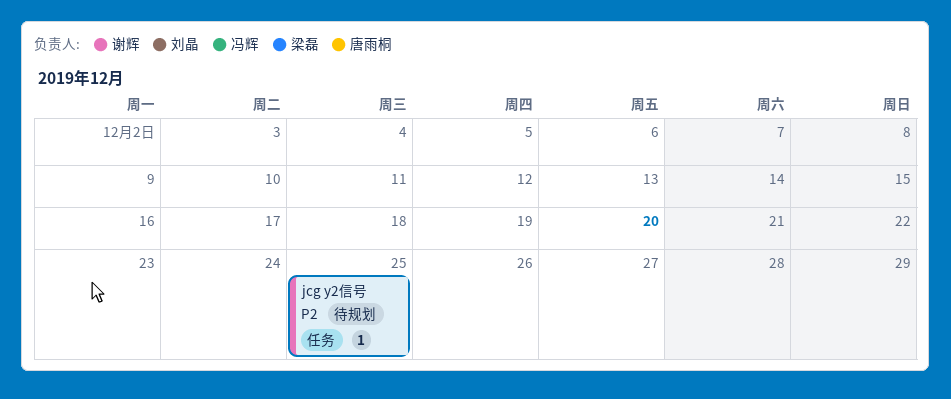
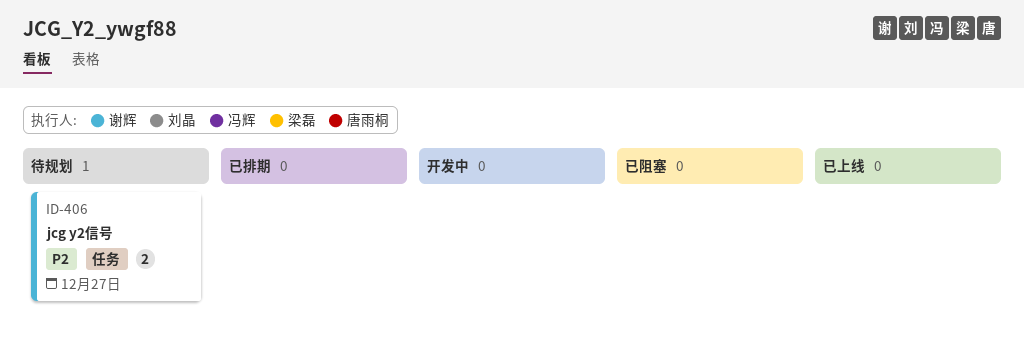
jcg y2信号, estimate: 1 -> 2
jcg y2信号, due: Dec 25 -> Dec 27

